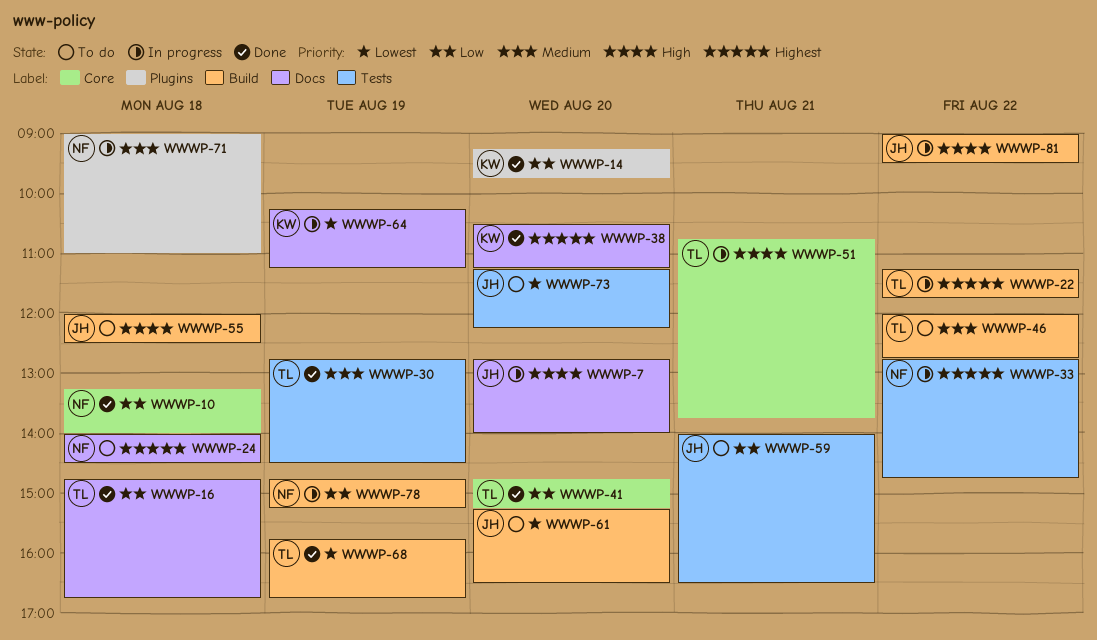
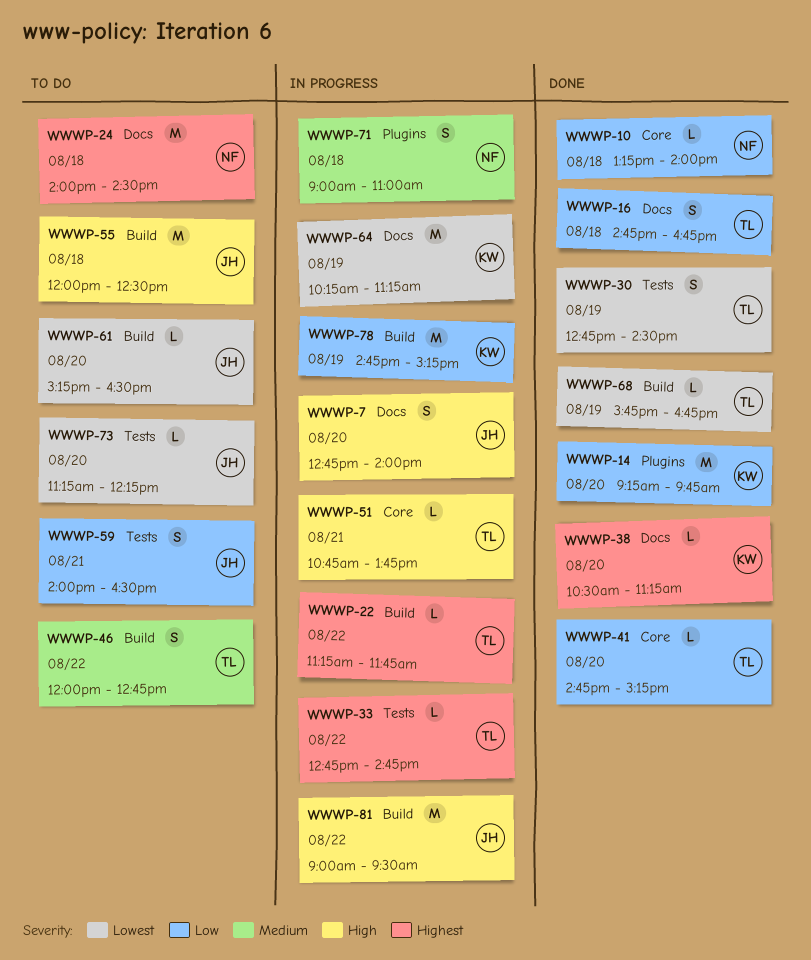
WWWP-30, priority: Medium -> Lowest
WWWP-33, owner: NF -> TL
WWWP-78, owner: NF -> KW

